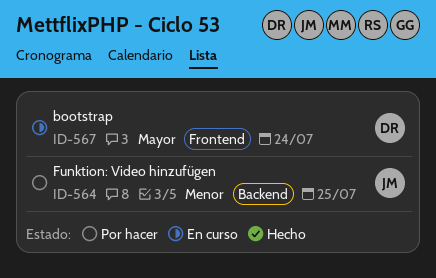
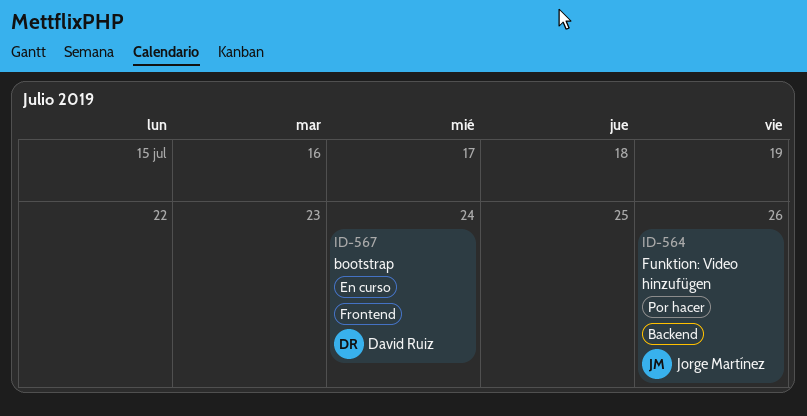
ID-564, due: Jul 25 -> Jul 26

